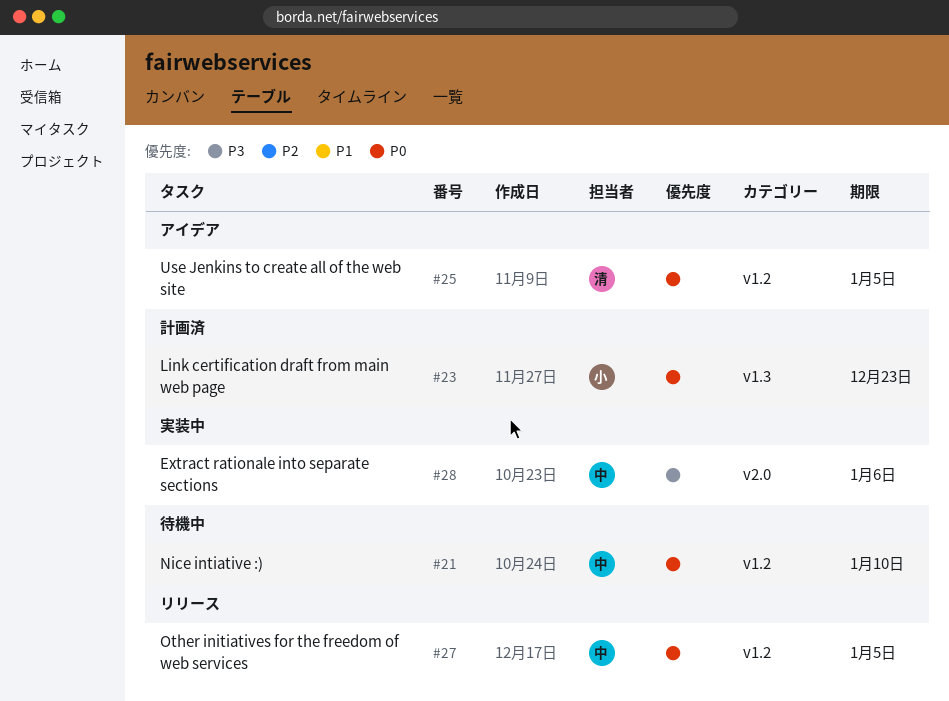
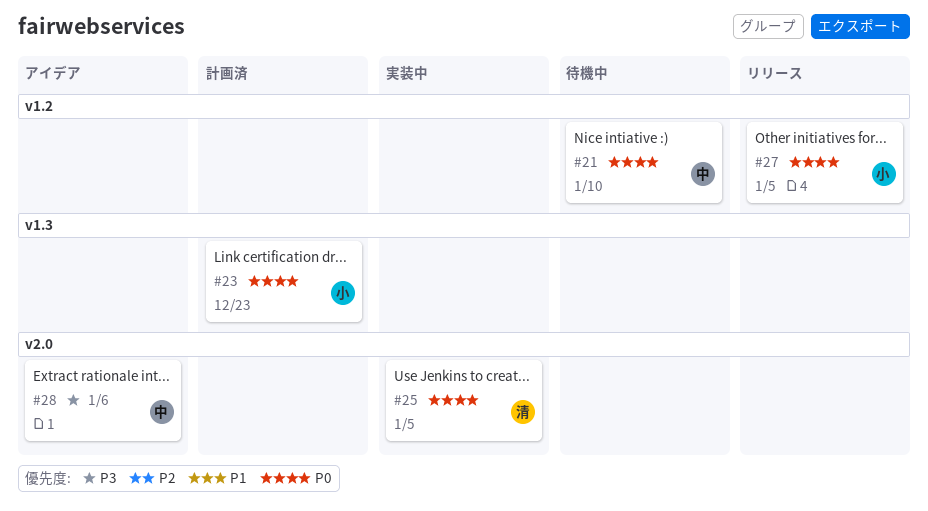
#25, status: アイデア -> 実装中
#25, label: v1.2 -> v2.0
#27, owner: 中 -> 小
#28, status: 実装中 -> アイデア

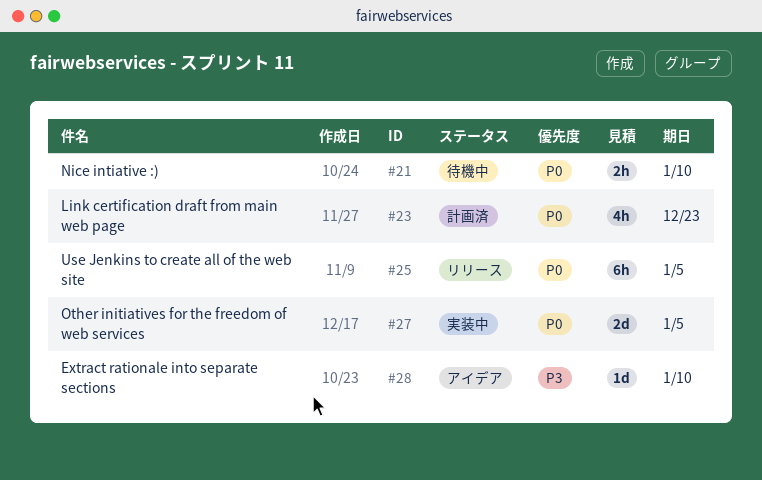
#25, status: 実装中 -> リリース
#27, status: リリース -> 実装中
#28, due: Jan 6 -> Jan 10

